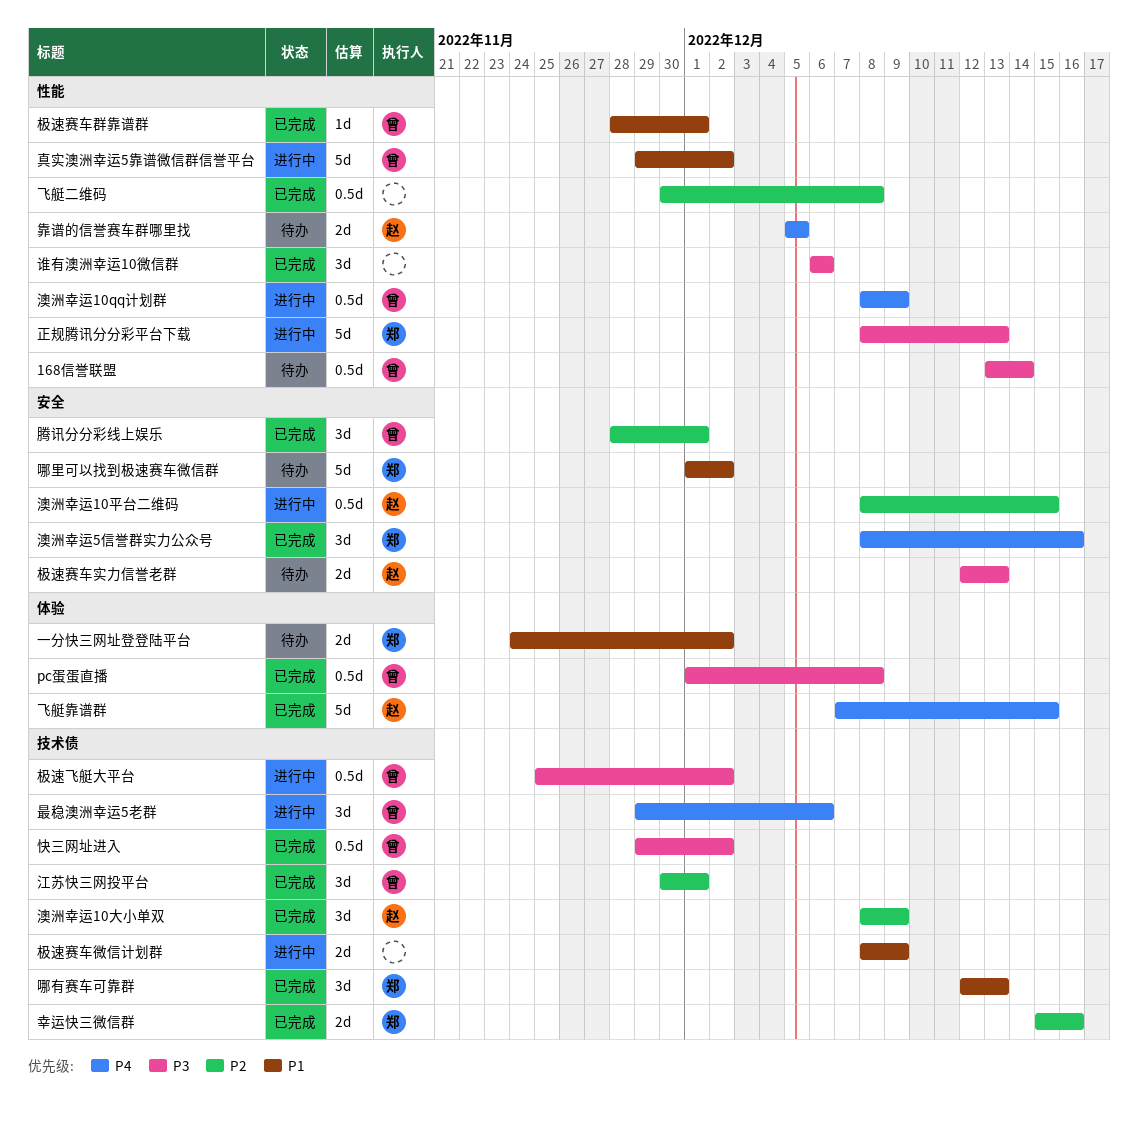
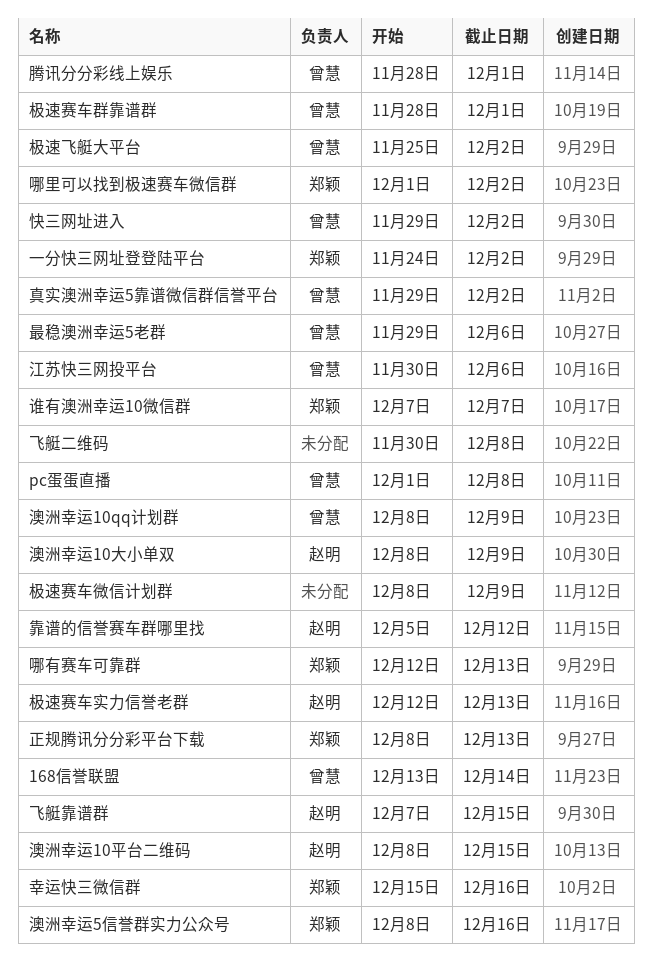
江苏快三网投平台, due: Dec 1 -> Dec 6
谁有澳洲幸运10微信群, owner: none -> 郑颖
谁有澳洲幸运10微信群, start: Dec 6 -> Dec 7
谁有澳洲幸运10微信群, due: Dec 6 -> Dec 7
靠谱的信誉赛车群哪里找, due: Dec 5 -> Dec 12

